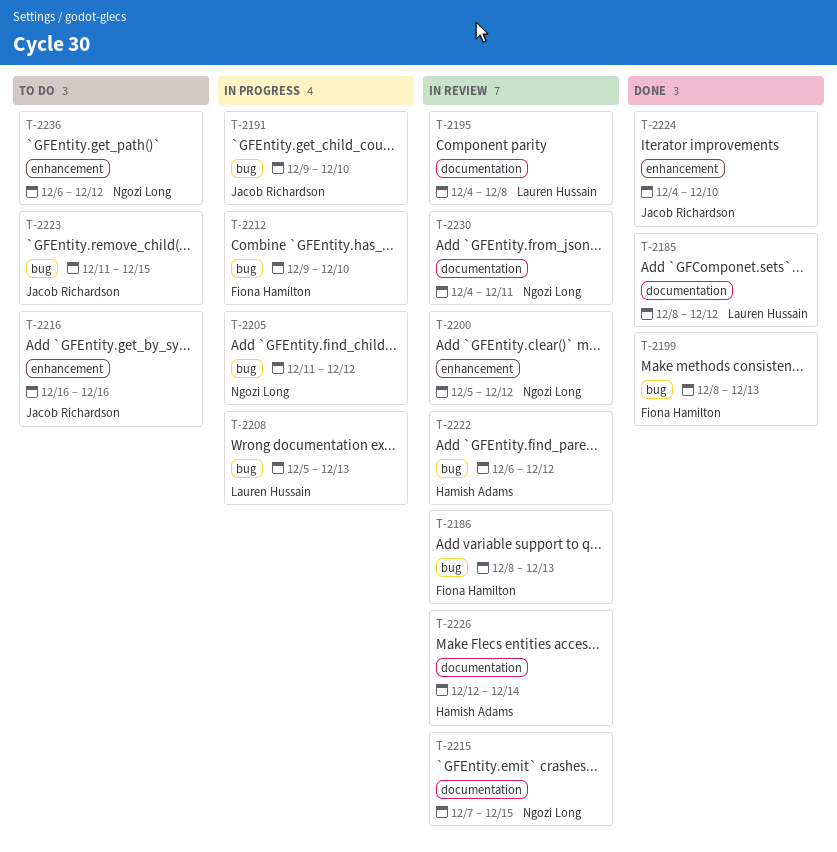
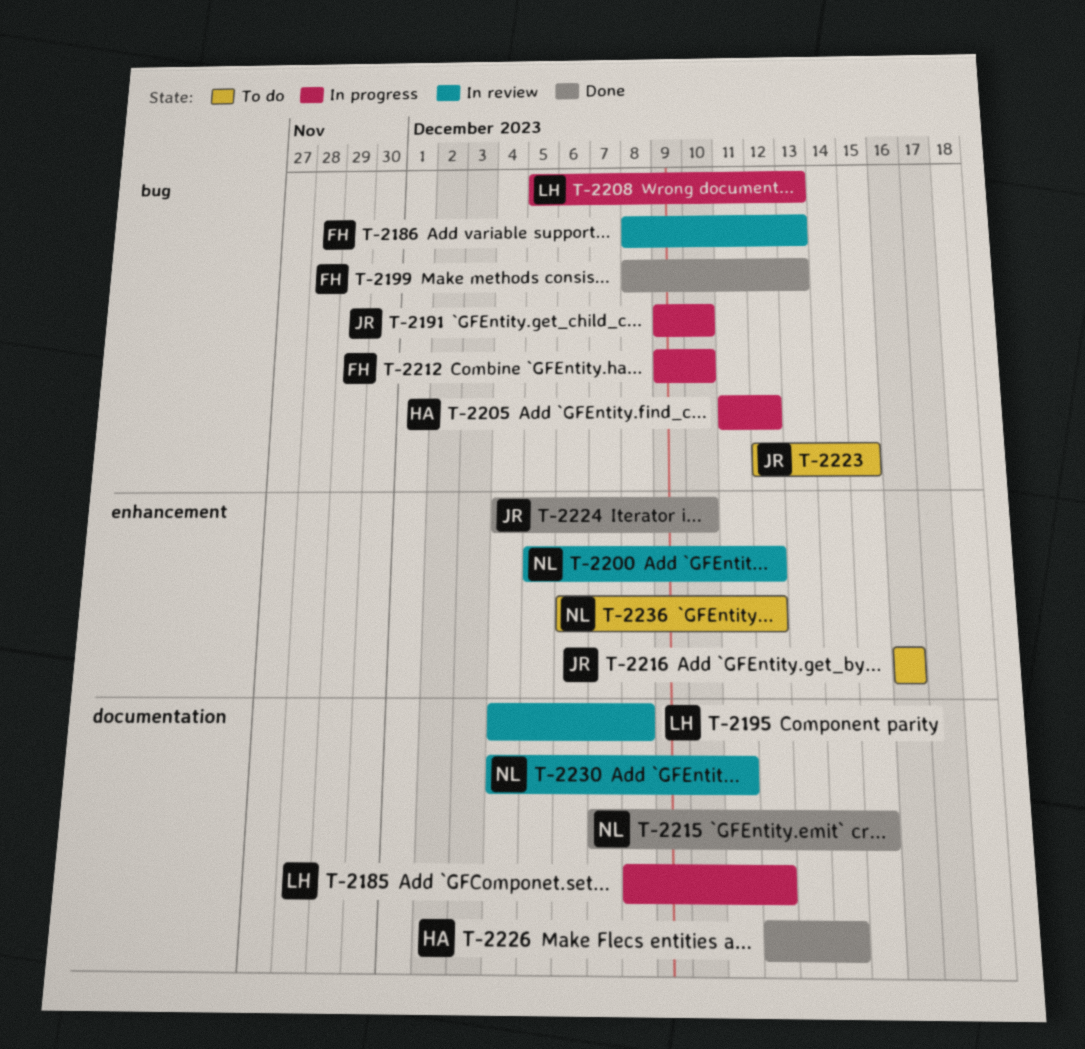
T-2185, status: Done -> In progress
T-2205, owner: Ngozi Long -> Hamish Adams
T-2215, status: In review -> Done
T-2222: present -> none
T-2223, start: Dec 11 -> Dec 12
T-2226, status: In review -> Done

